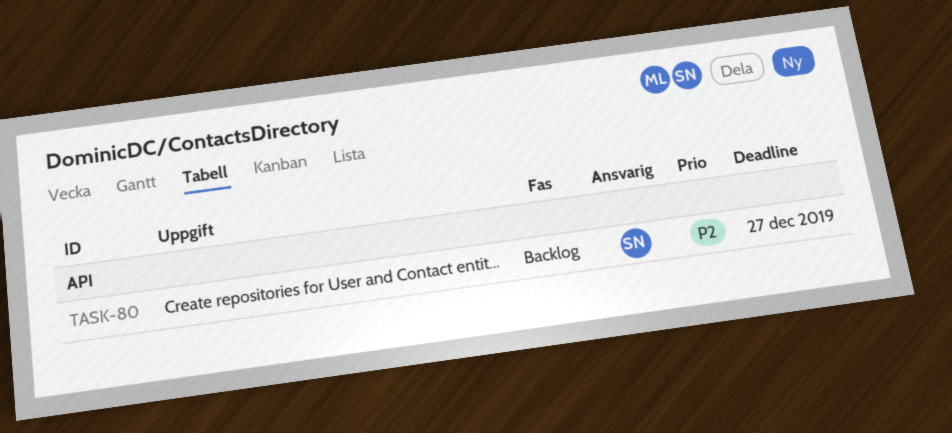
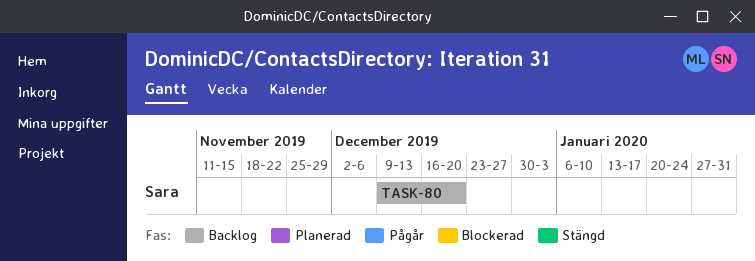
TASK-80, due: Dec 27 -> Dec 20

